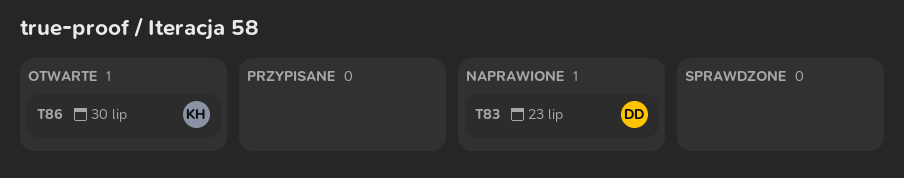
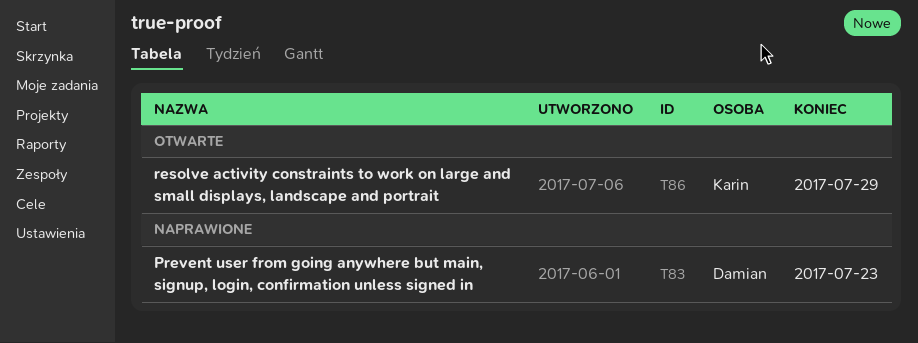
T86, due: Jul 30 -> Jul 29

